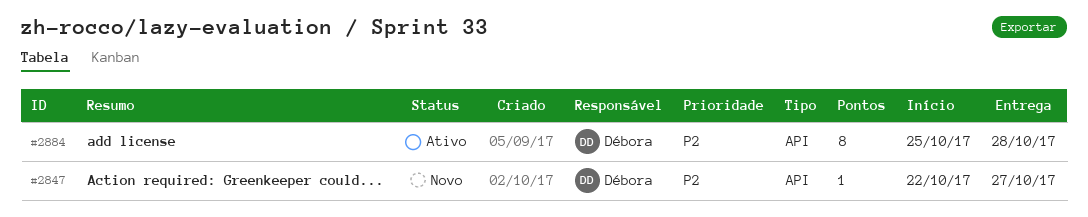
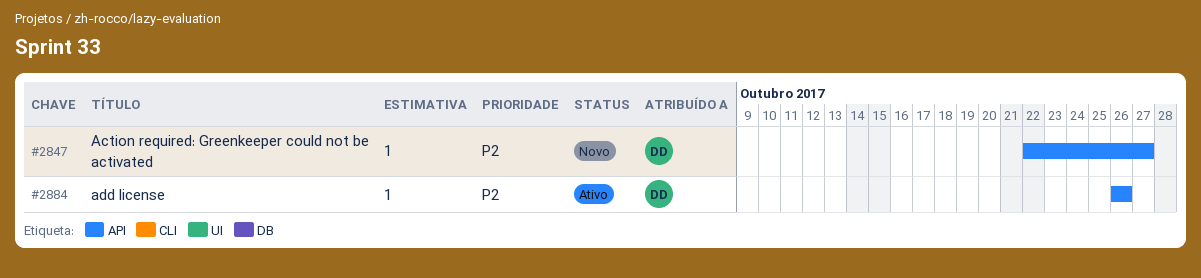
#2884, estimate: 8 -> 1
#2884, start: Oct 25 -> Oct 26
#2884, due: Oct 28 -> Oct 26

